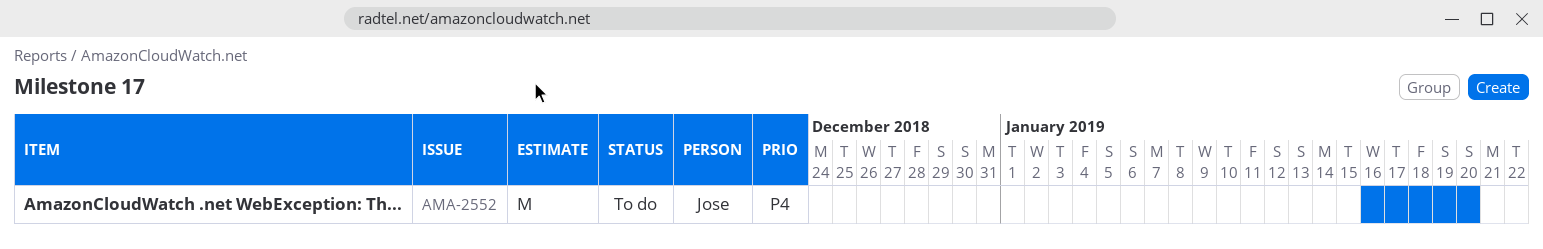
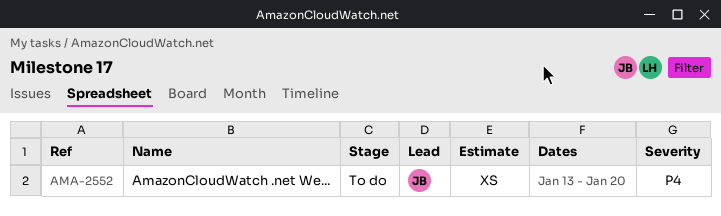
AMA-2552, estimate: M -> XS
AMA-2552, start: Jan 16 -> Jan 13

